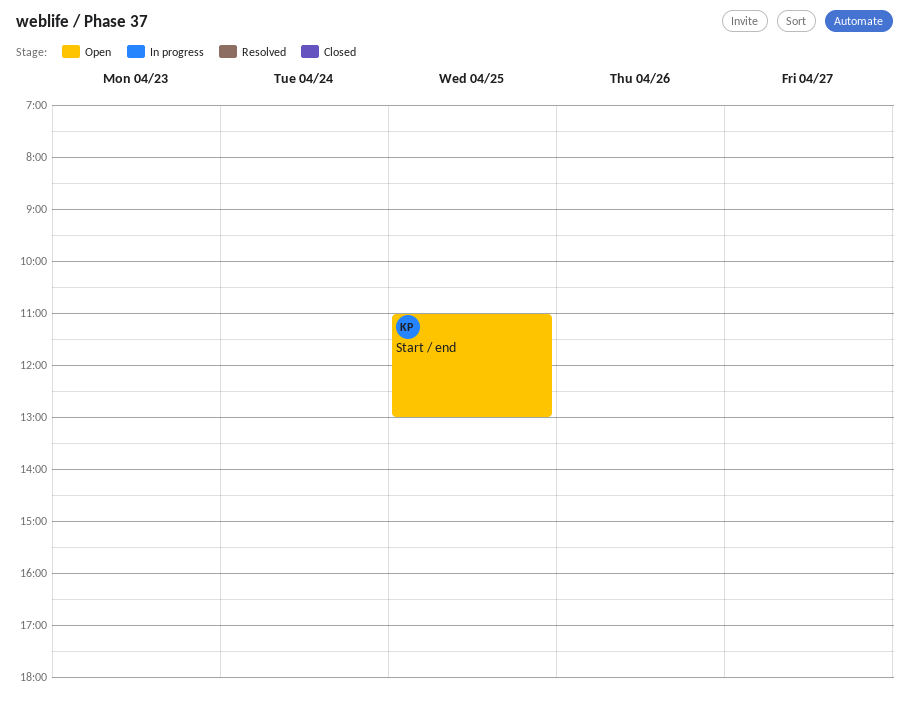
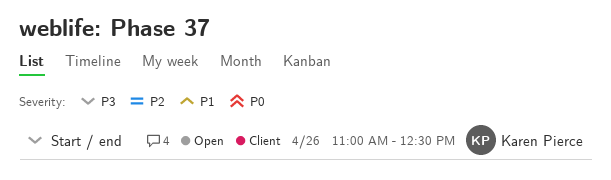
Start / end, day: Apr 25 -> Apr 26
Start / end, ends: 13:00 -> 12:30

